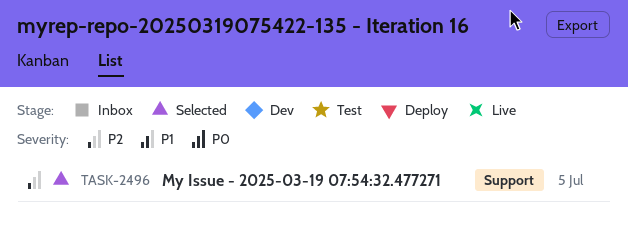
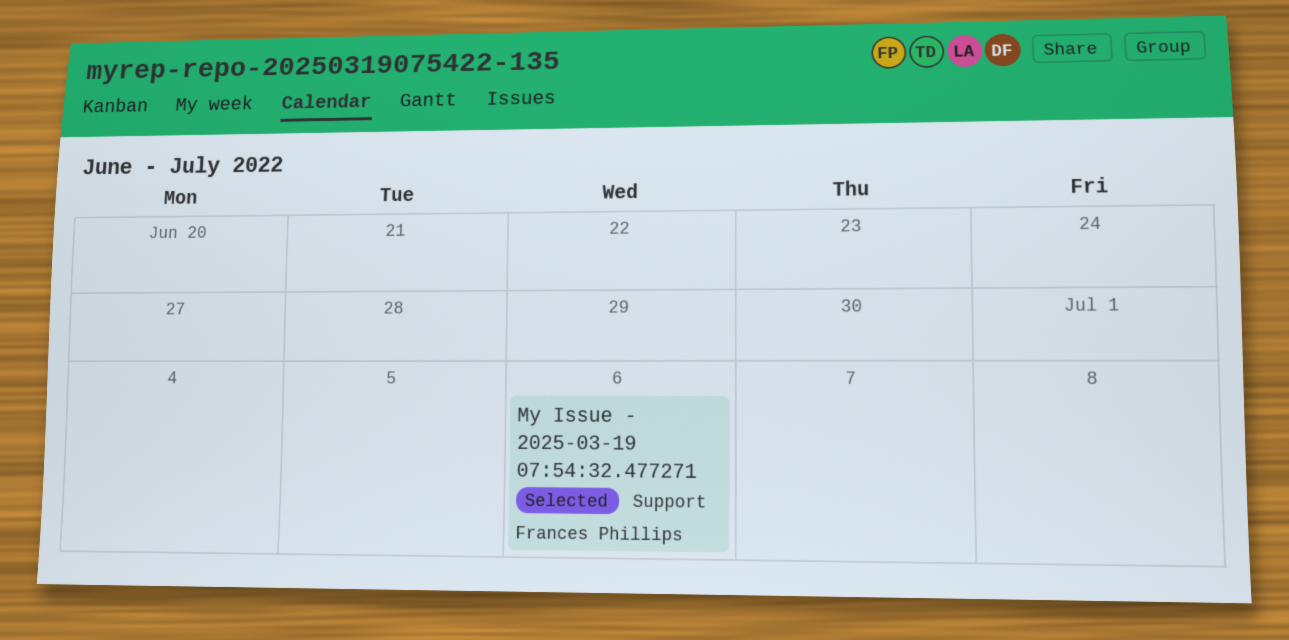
My Issue - 2025-03-19 07:54:32.477271, due: Jul 5 -> Jul 6

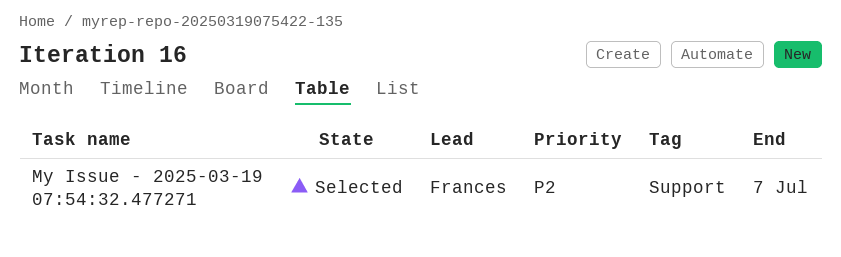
My Issue - 2025-03-19 07:54:32.477271, due: Jul 6 -> Jul 7

